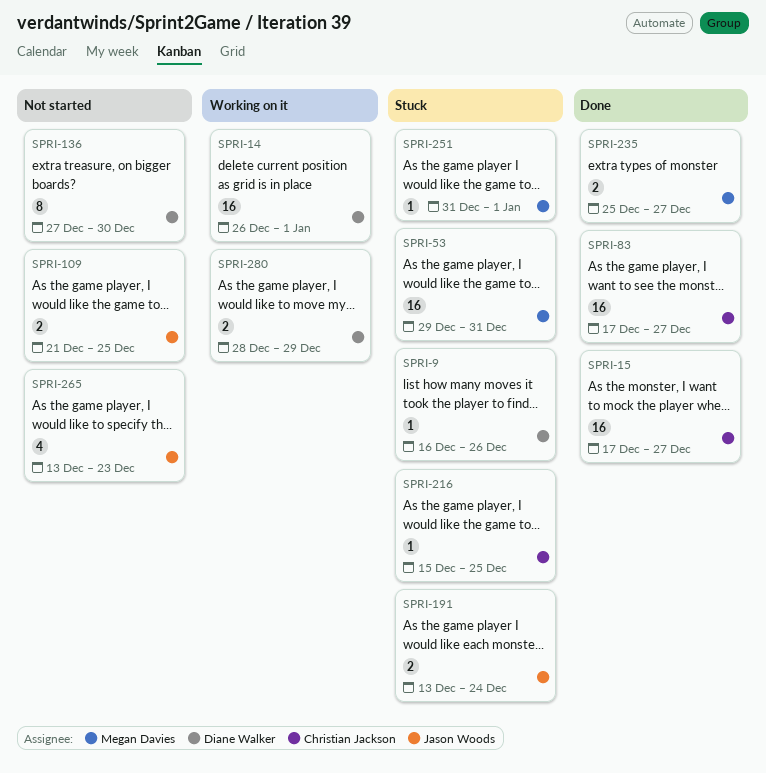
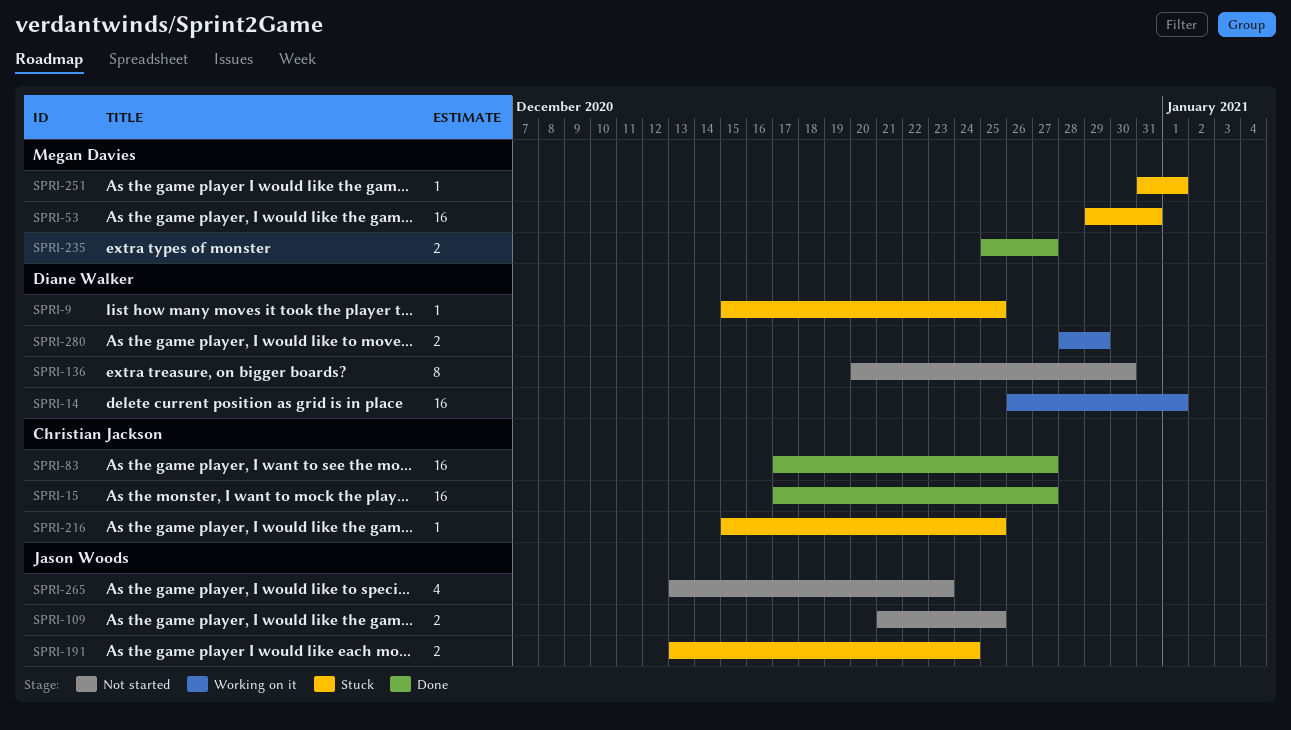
SPRI-9, start: Dec 16 -> Dec 15
SPRI-9, due: Dec 26 -> Dec 25
SPRI-136, start: Dec 27 -> Dec 20

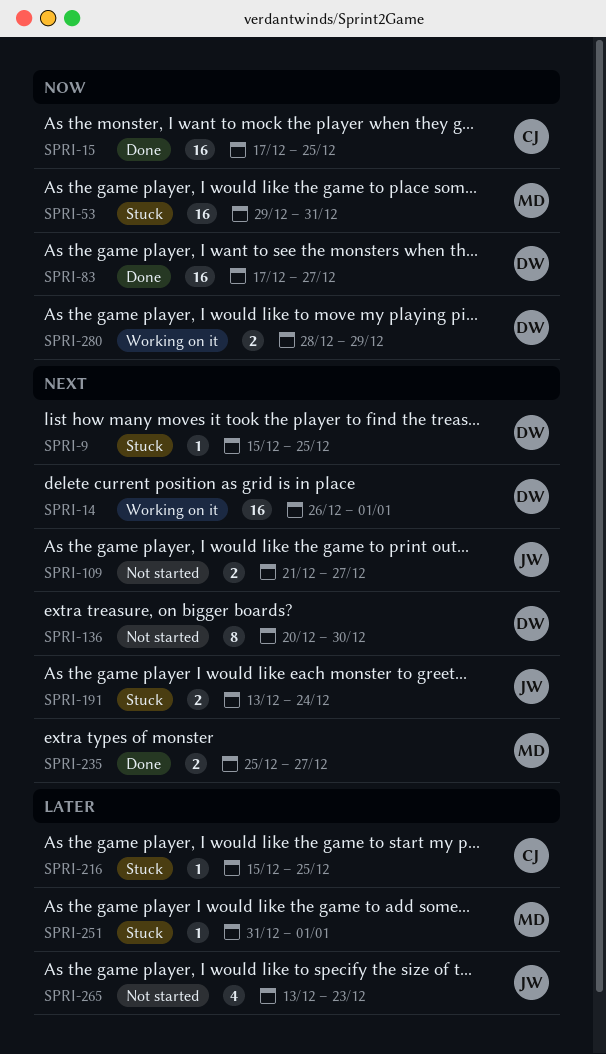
SPRI-15, due: Dec 27 -> Dec 25
SPRI-83, owner: Christian Jackson -> Diane Walker
SPRI-109, due: Dec 25 -> Dec 27

